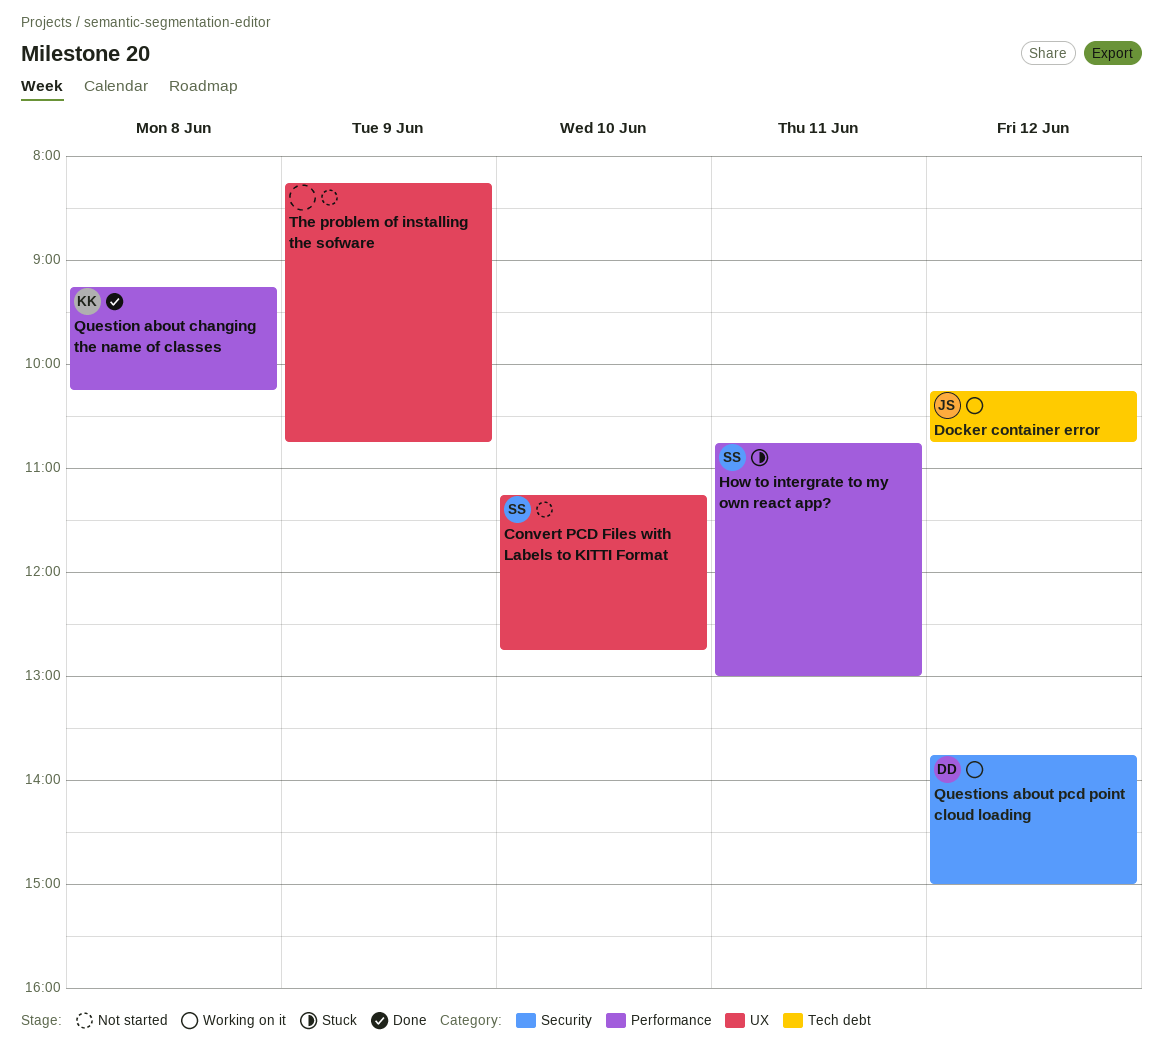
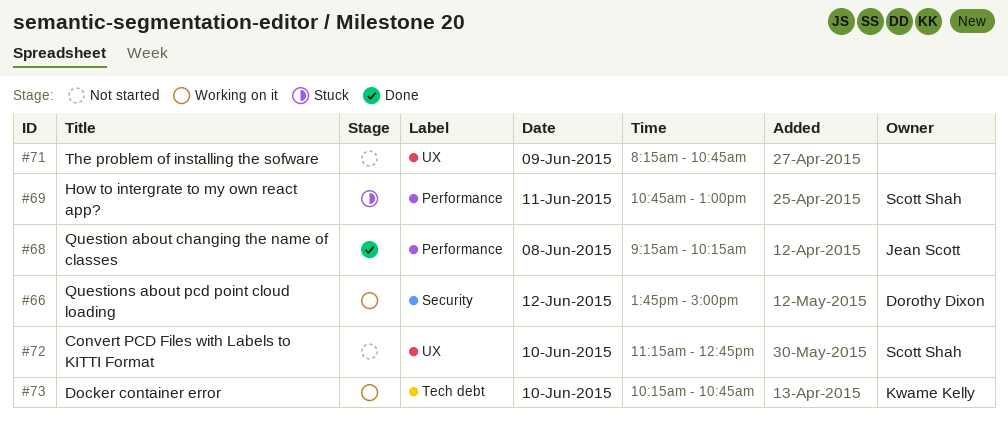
Docker container error, owner: Jean Scott -> Kwame Kelly
Docker container error, day: Jun 12 -> Jun 10
Question about changing the name of classes, owner: Kwame Kelly -> Jean Scott

